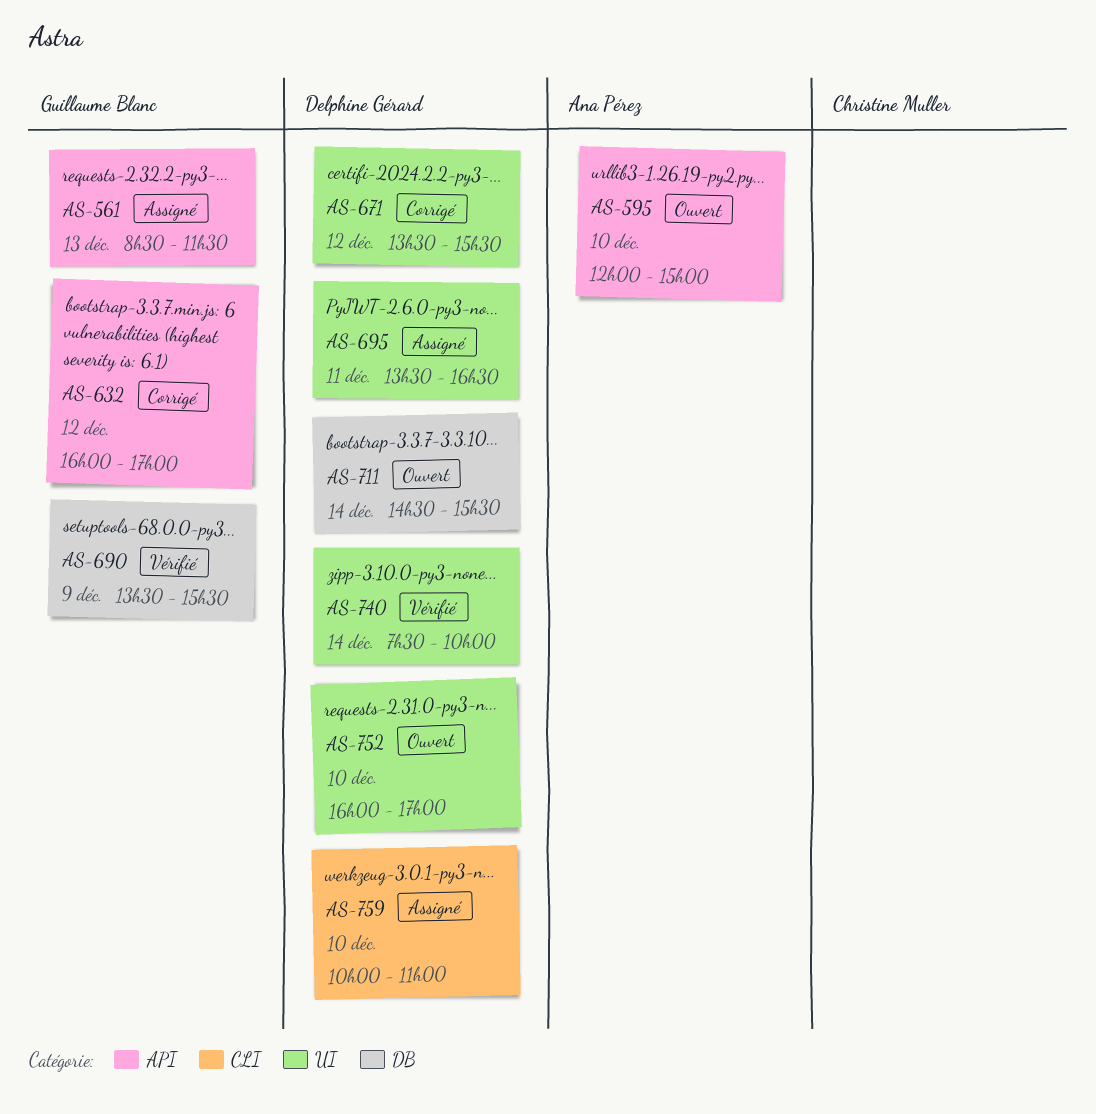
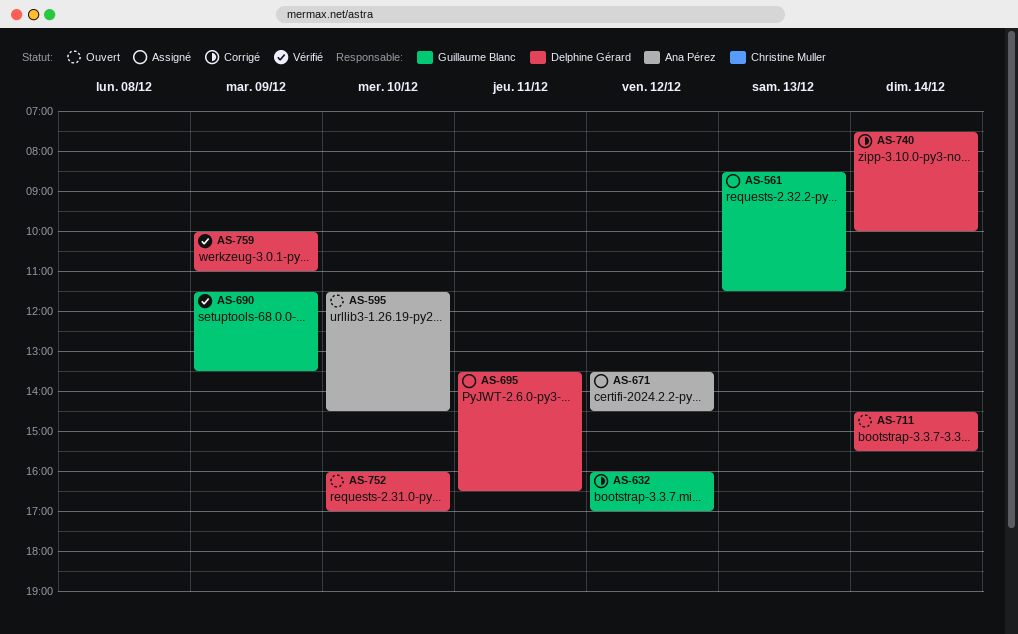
AS-595, begins: 12:00 -> 11:30
AS-595, ends: 15:00 -> 14:30
AS-671, status: Corrigé -> Assigné
AS-671, owner: Delphine Gérard -> Ana Pérez
AS-671, ends: 15:30 -> 14:30
AS-690, begins: 13:30 -> 11:30
AS-690, ends: 15:30 -> 13:30
AS-740, status: Vérifié -> Corrigé
AS-759, status: Assigné -> Vérifié
AS-759, day: Dec 10 -> Dec 9

